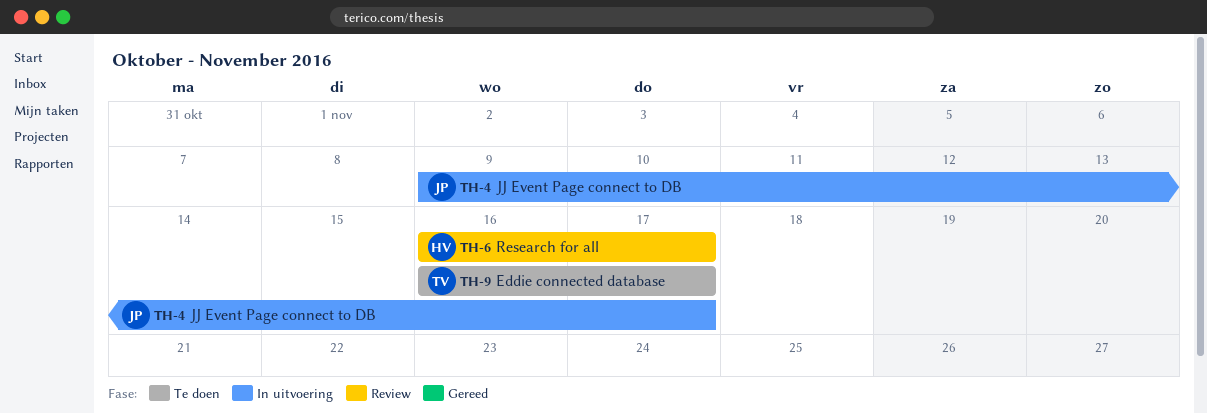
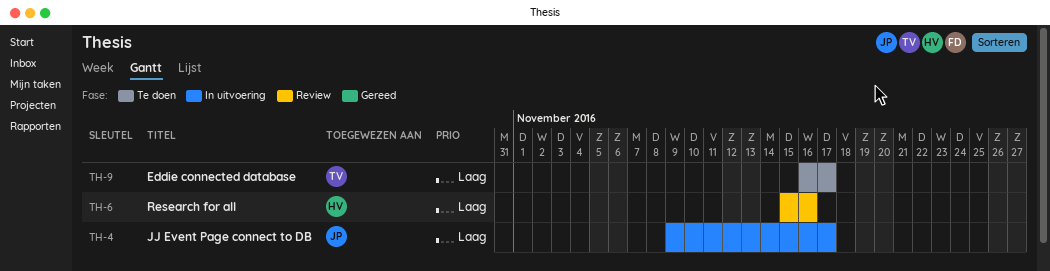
TH-6, start: Nov 16 -> Nov 15
TH-6, due: Nov 17 -> Nov 16

